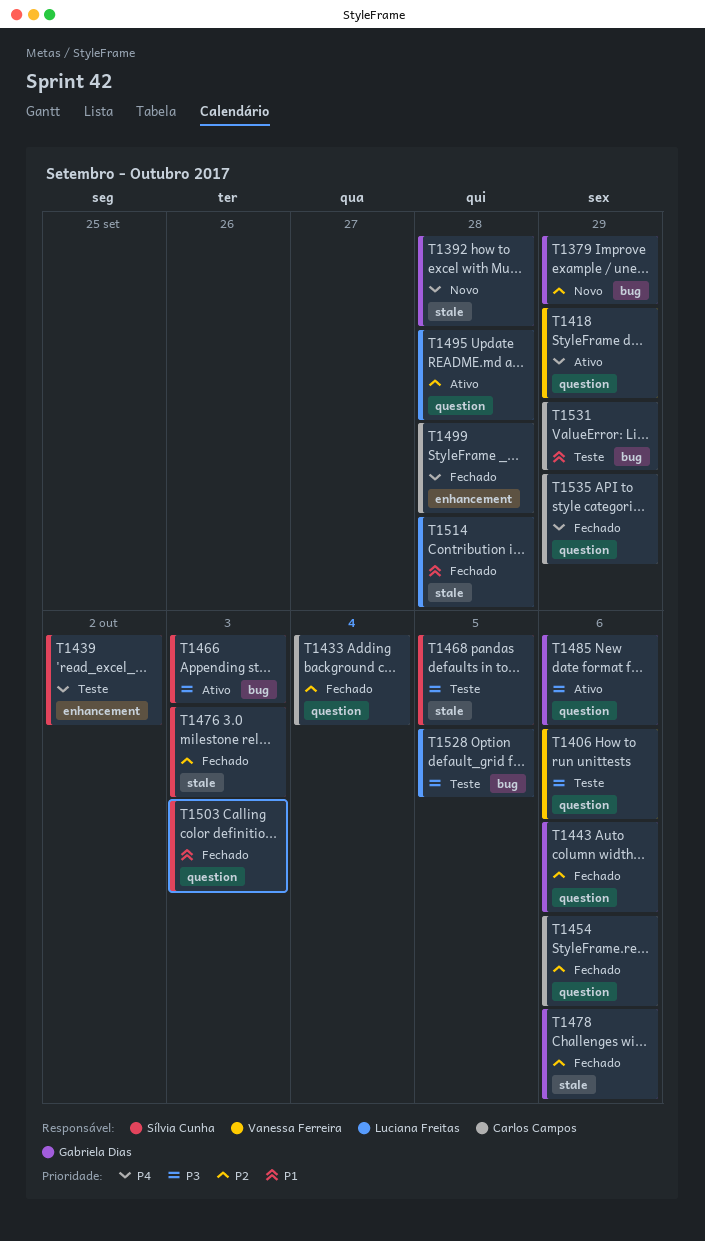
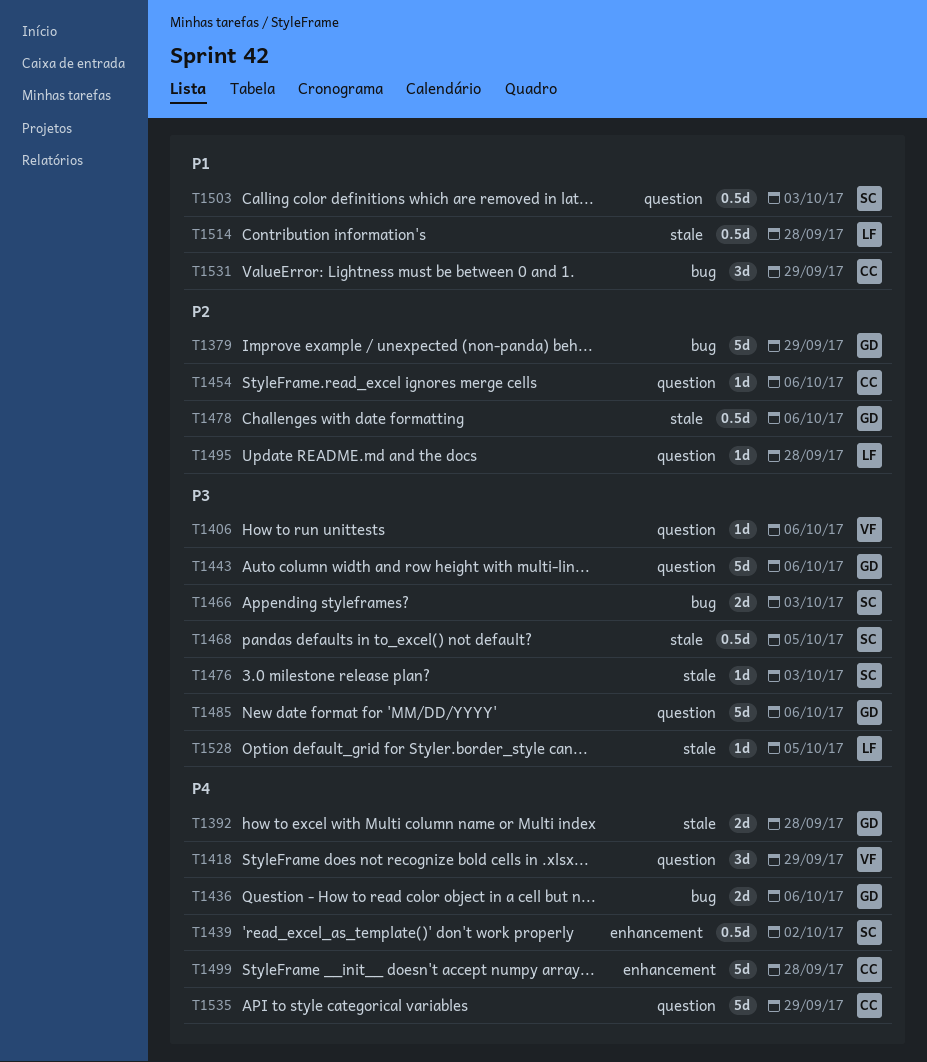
T1433: present -> none
T1436: none -> present
T1443, priority: P2 -> P3
T1476, priority: P2 -> P3
T1528, label: bug -> stale

